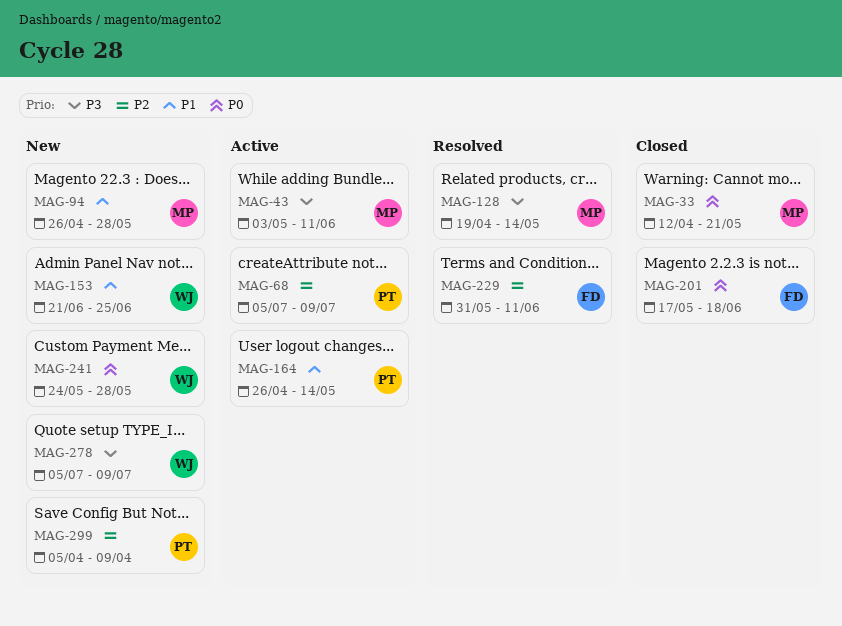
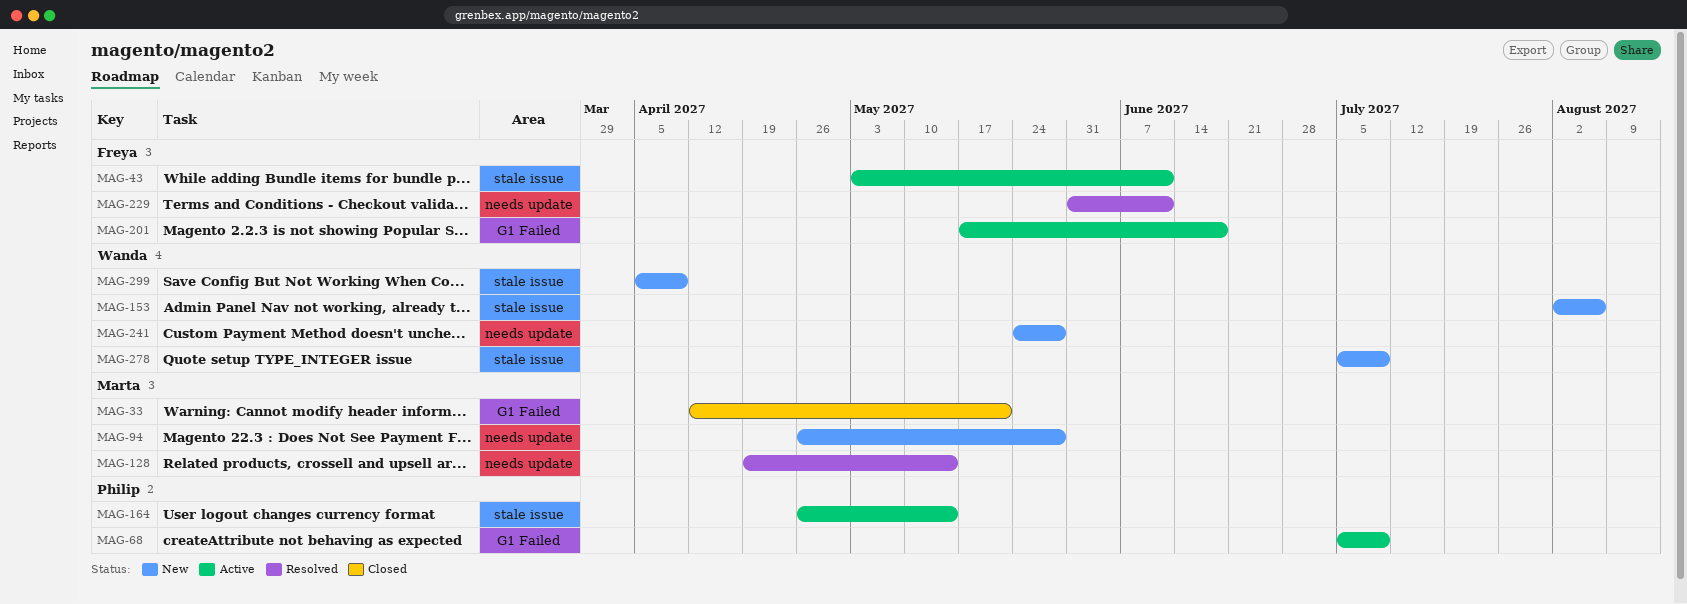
MAG-43, owner: Marta -> Freya
MAG-153, start: Jun 21 -> Aug 2
MAG-153, due: Jun 25 -> Aug 6
MAG-201, status: Closed -> Active
MAG-299, owner: Philip -> Wanda

